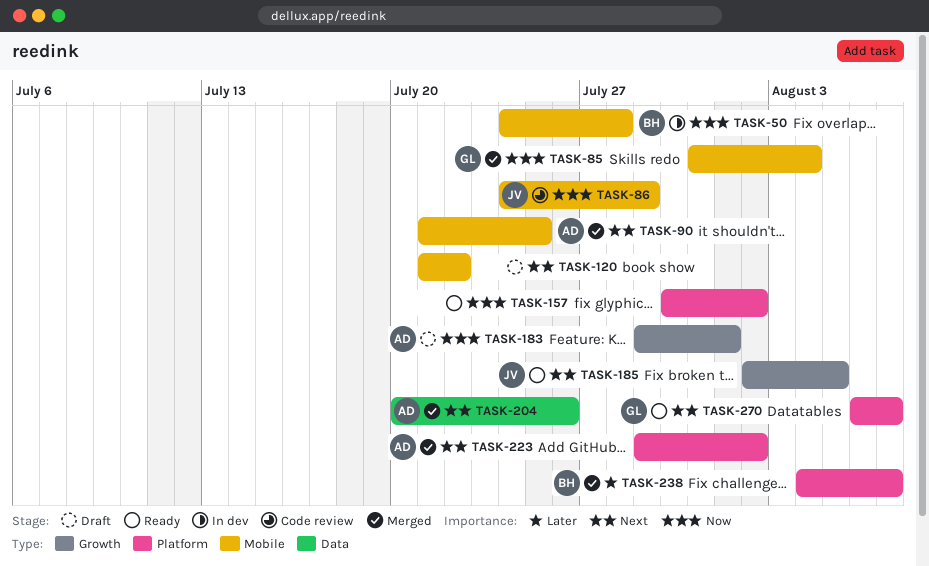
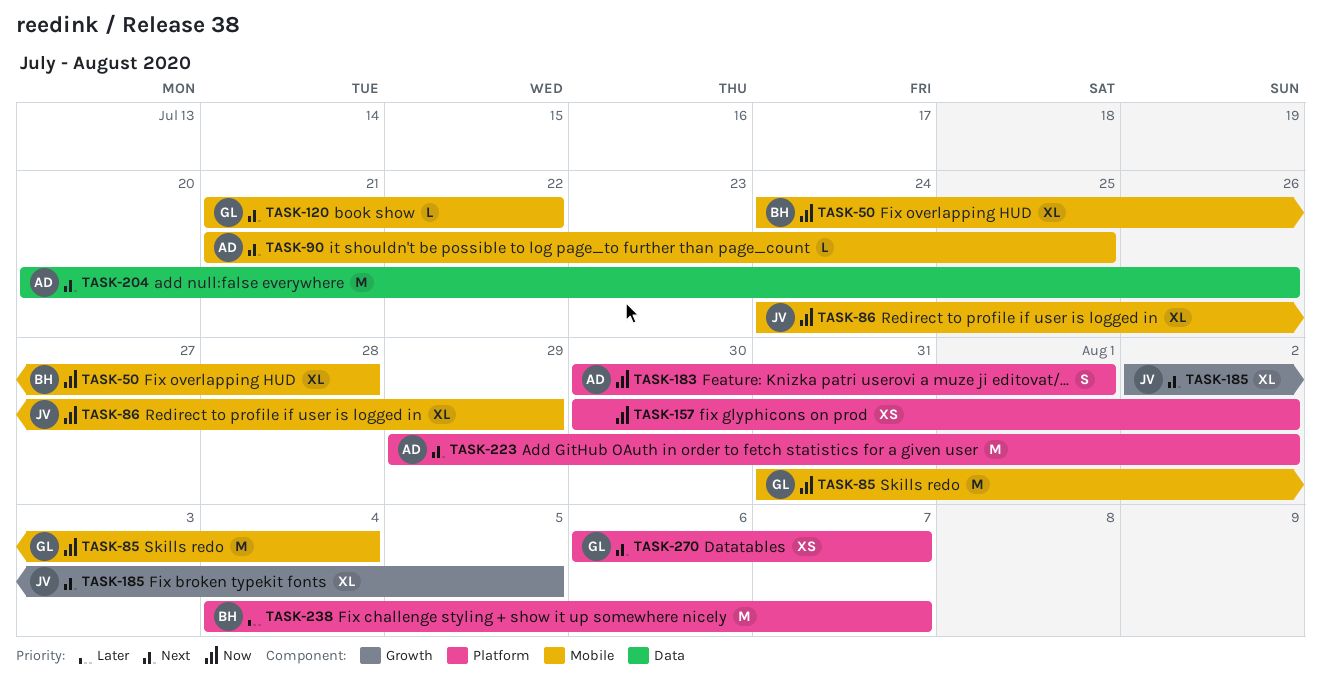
TASK-120, owner: none -> GL
TASK-183, label: Growth -> Platform
TASK-183, start: Jul 29 -> Jul 30

